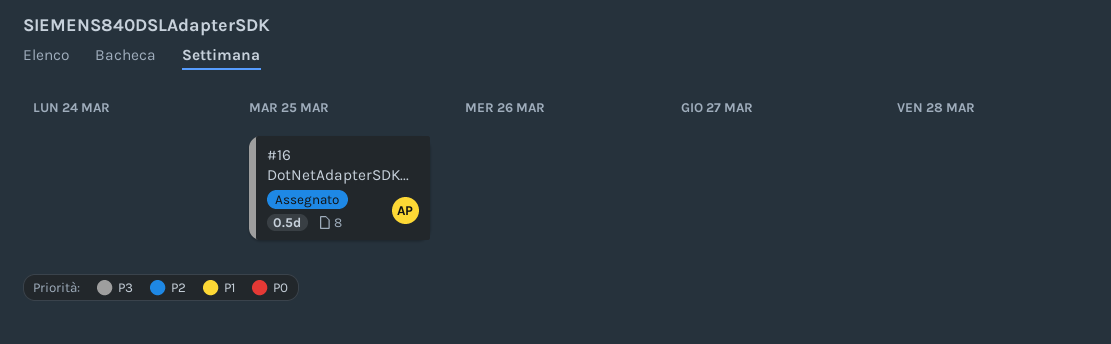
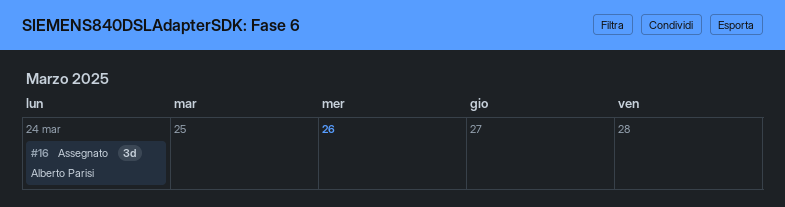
#16, estimate: 0.5d -> 3d
#16, due: Mar 25 -> Mar 24

